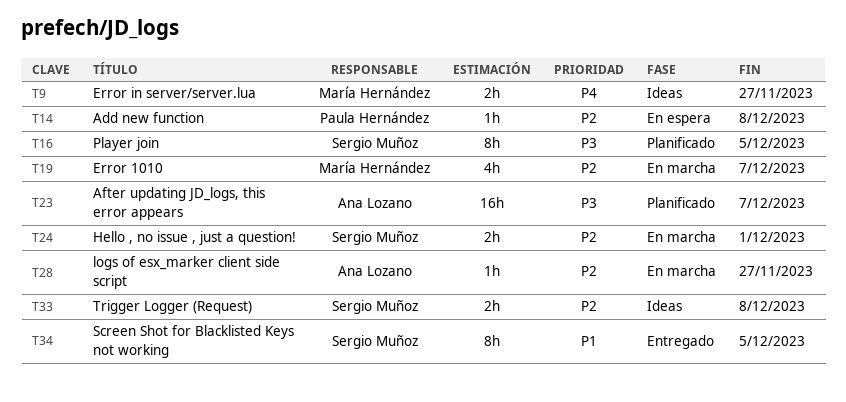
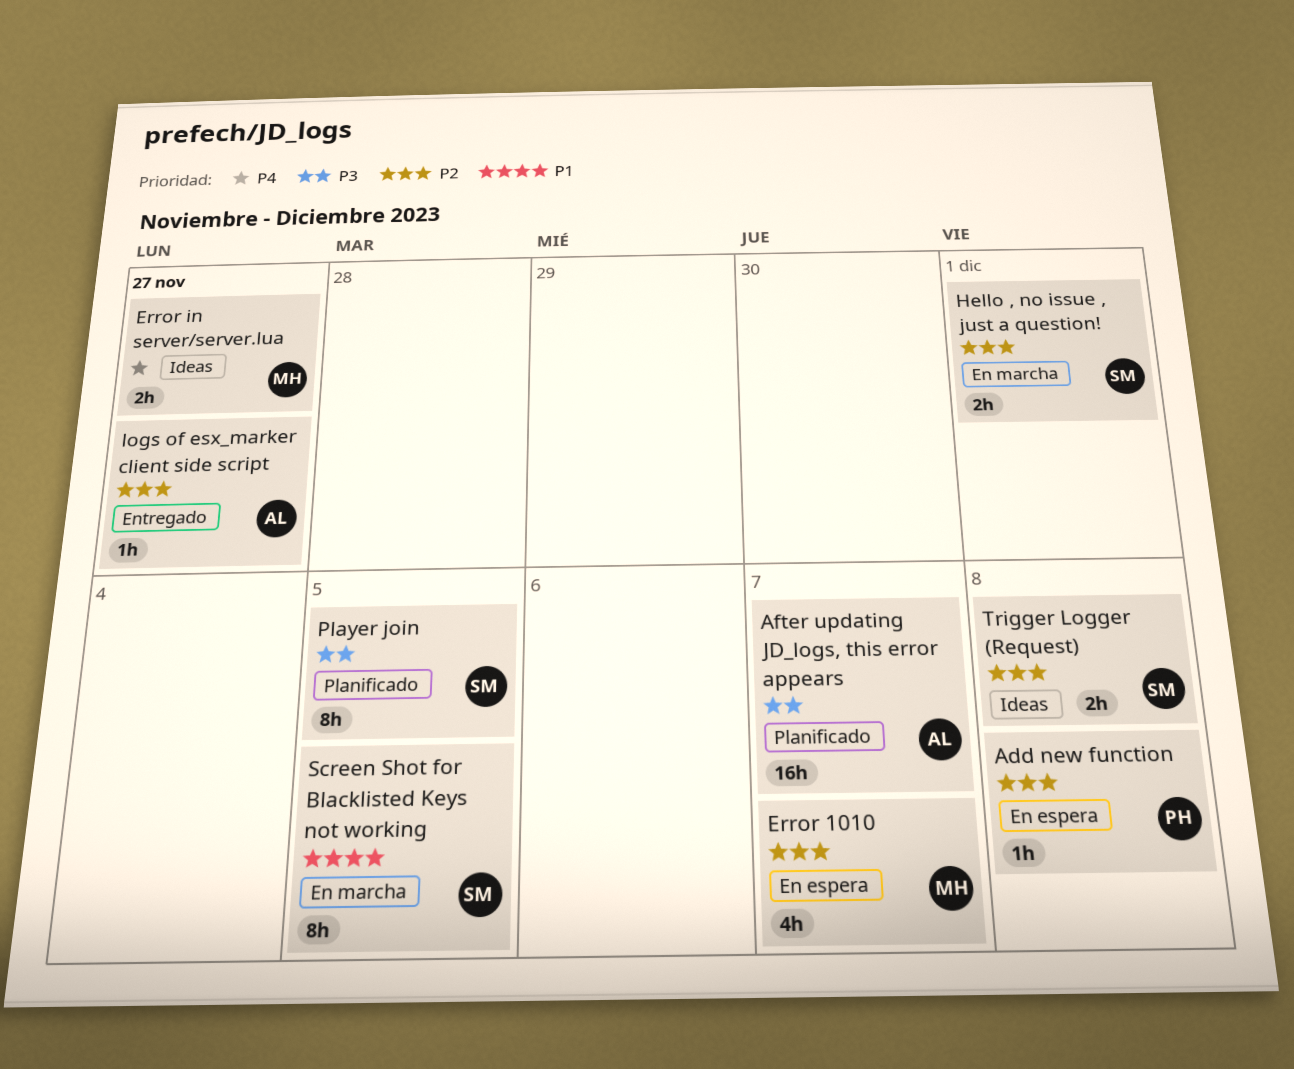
Error 1010, status: En marcha -> En espera
logs of esx_marker client side script, status: En marcha -> Entregado
Screen Shot for Blacklisted Keys not working, status: Entregado -> En marcha

